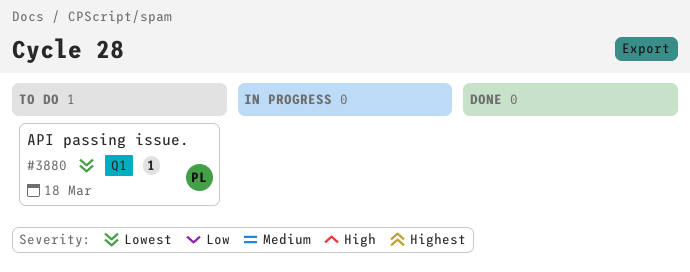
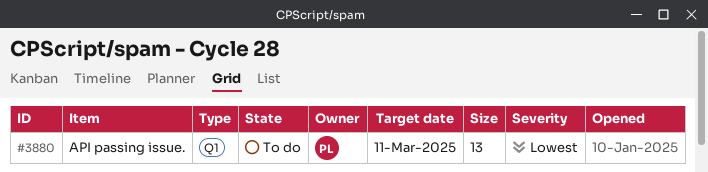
#3880, estimate: 1 -> 13
#3880, due: Mar 18 -> Mar 11

